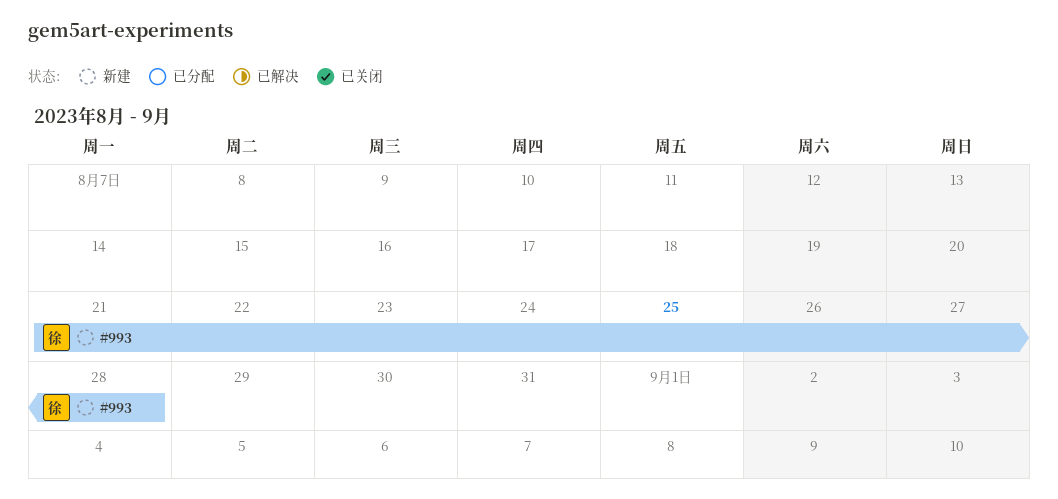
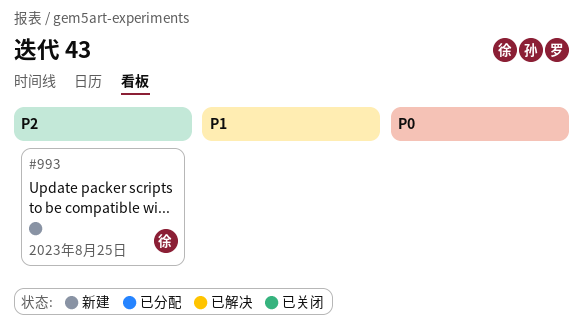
#993, due: Aug 28 -> Aug 25

